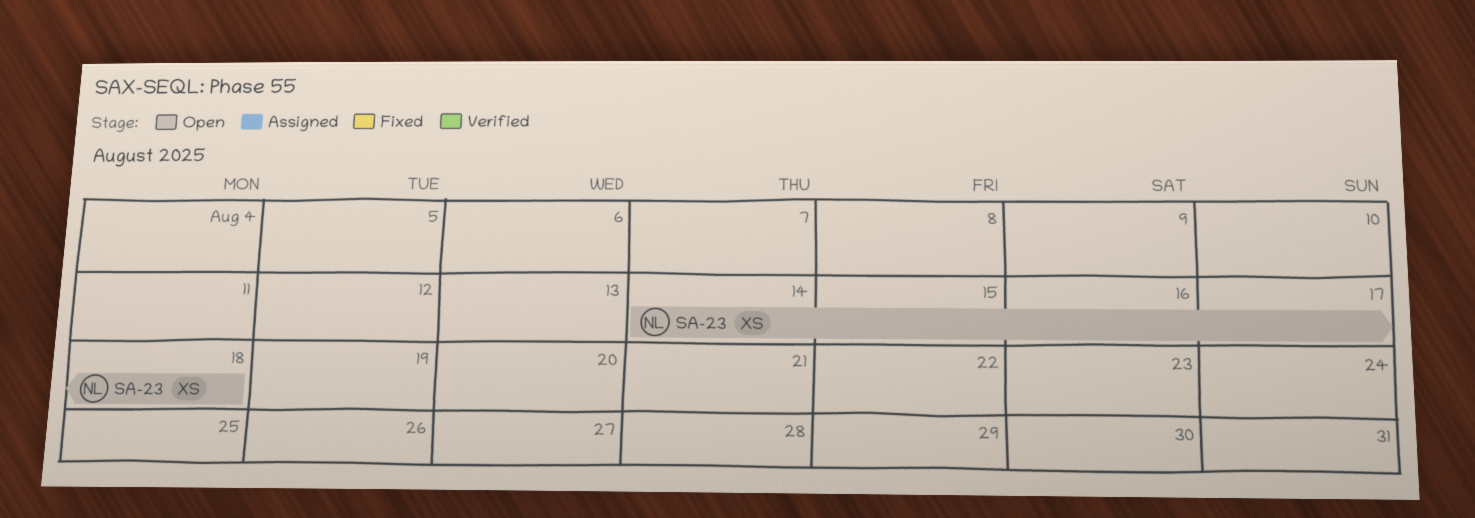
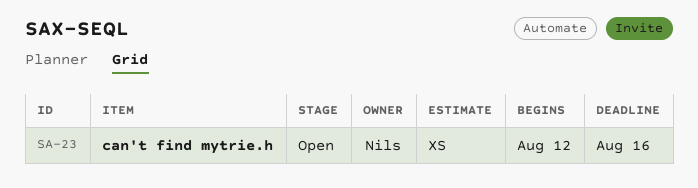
SA-23, start: Aug 14 -> Aug 12
SA-23, due: Aug 18 -> Aug 16

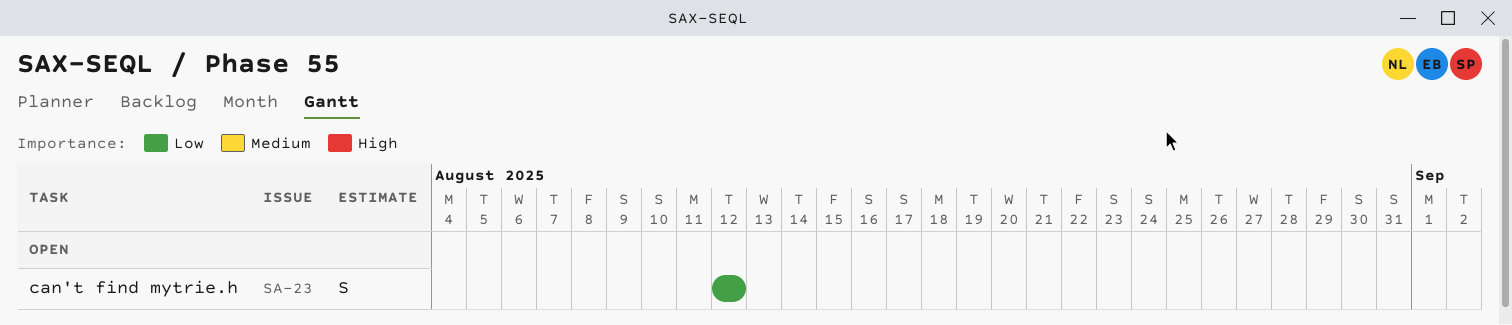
SA-23, estimate: XS -> S
SA-23, due: Aug 16 -> Aug 12

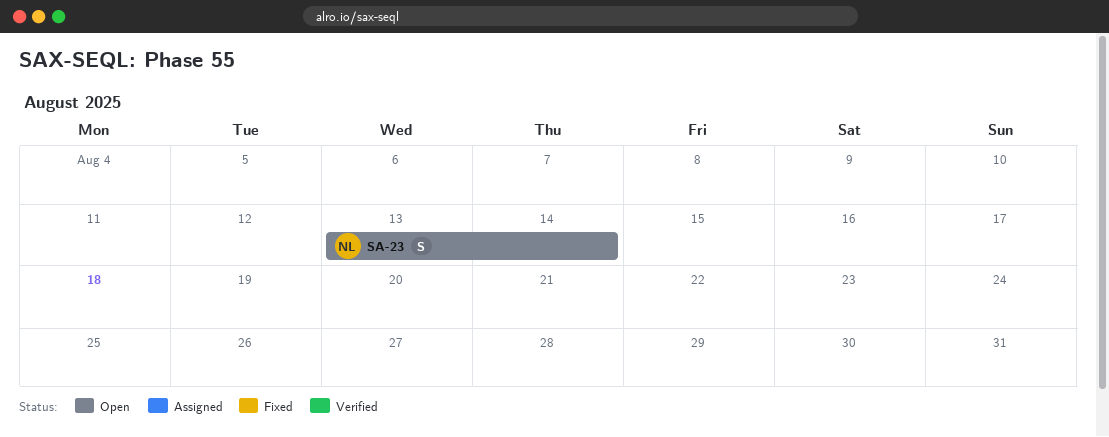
SA-23, start: Aug 12 -> Aug 13
SA-23, due: Aug 12 -> Aug 14

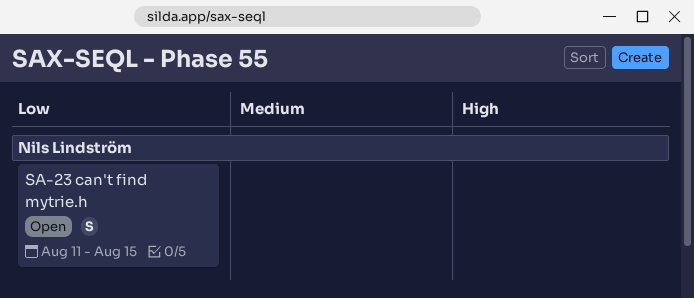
SA-23, start: Aug 13 -> Aug 11
SA-23, due: Aug 14 -> Aug 15

